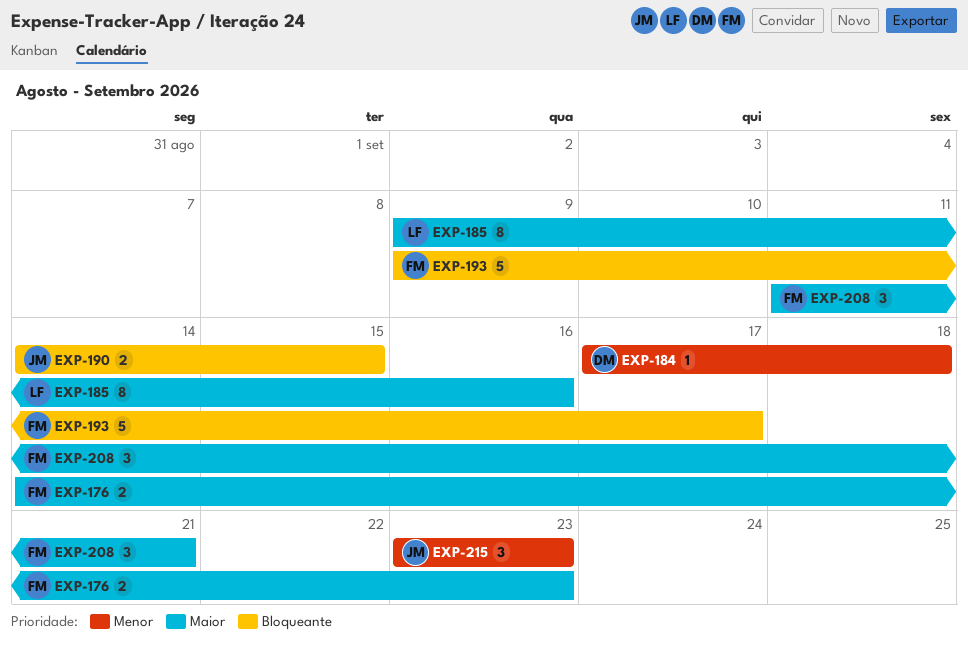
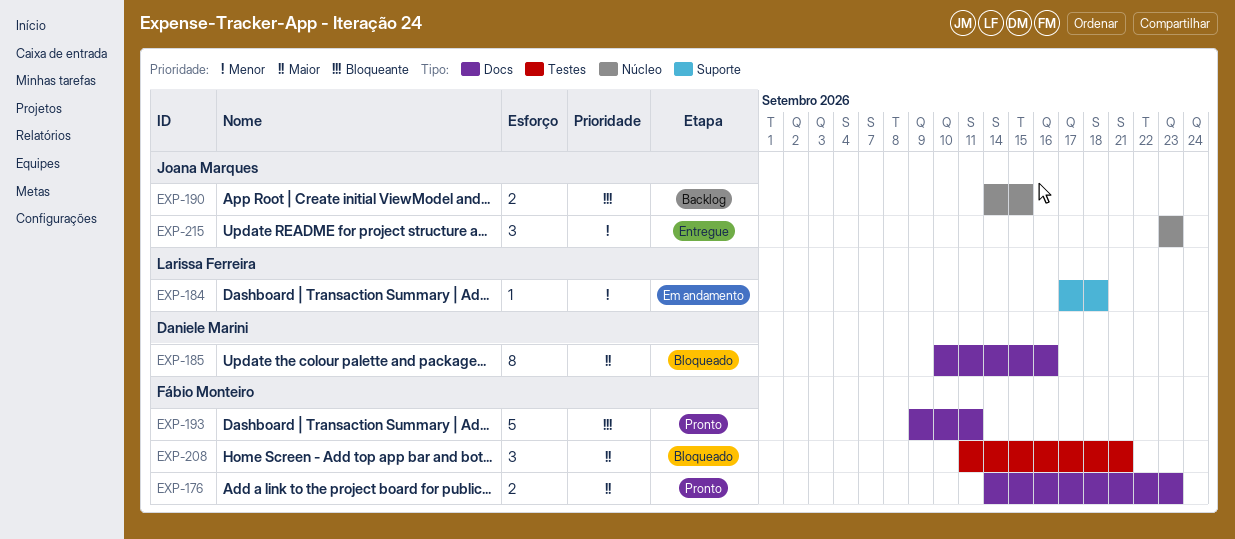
EXP-184, owner: Daniele Marini -> Larissa Ferreira
EXP-185, owner: Larissa Ferreira -> Daniele Marini
EXP-185, start: Sep 9 -> Sep 10
EXP-193, due: Sep 17 -> Sep 11

